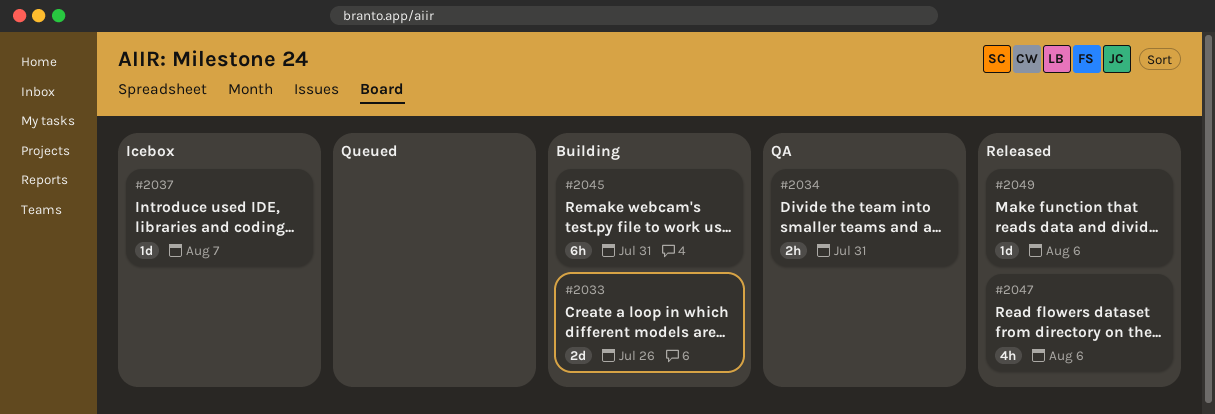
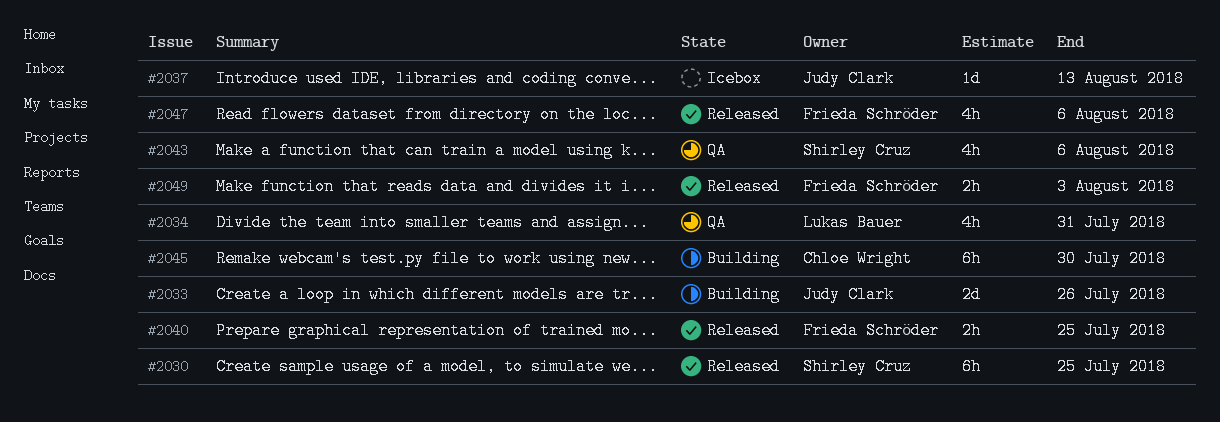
#2030: none -> present
#2034, estimate: 2h -> 4h
#2037, due: Aug 7 -> Aug 13
#2040: none -> present
#2043: none -> present
#2045, due: Jul 31 -> Jul 30
#2049, estimate: 1d -> 2h
#2049, due: Aug 6 -> Aug 3

